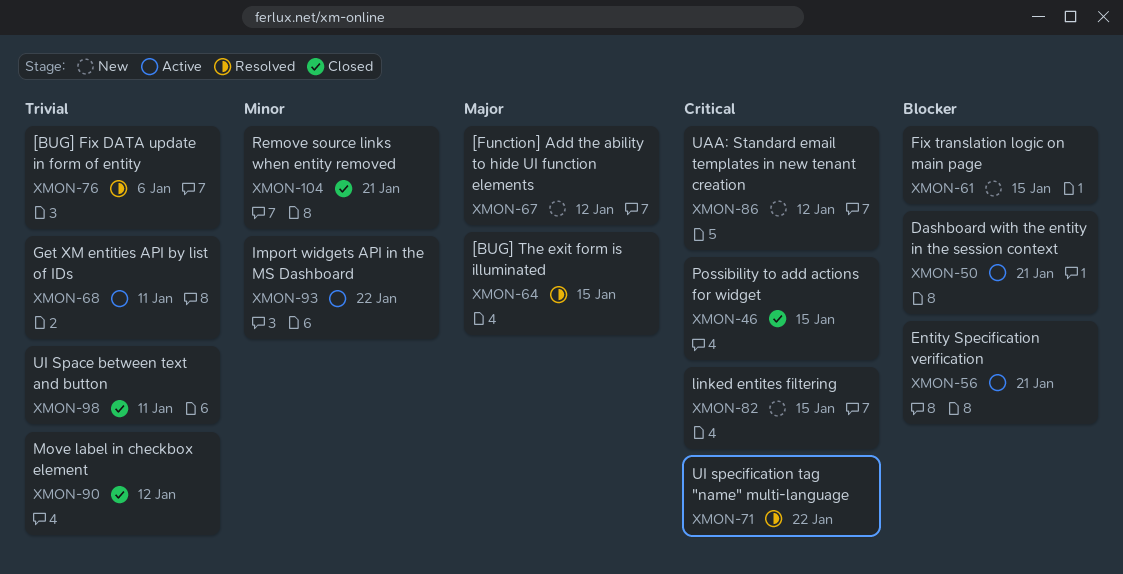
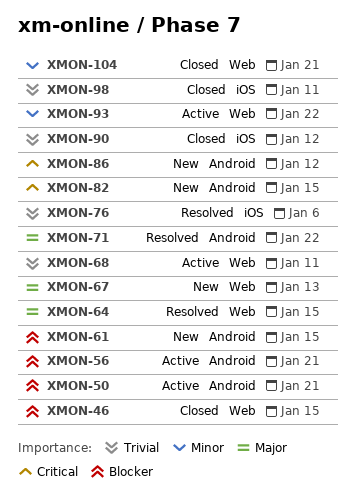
XMON-46, priority: Critical -> Blocker
XMON-67, due: Jan 12 -> Jan 13
XMON-71, priority: Critical -> Major

